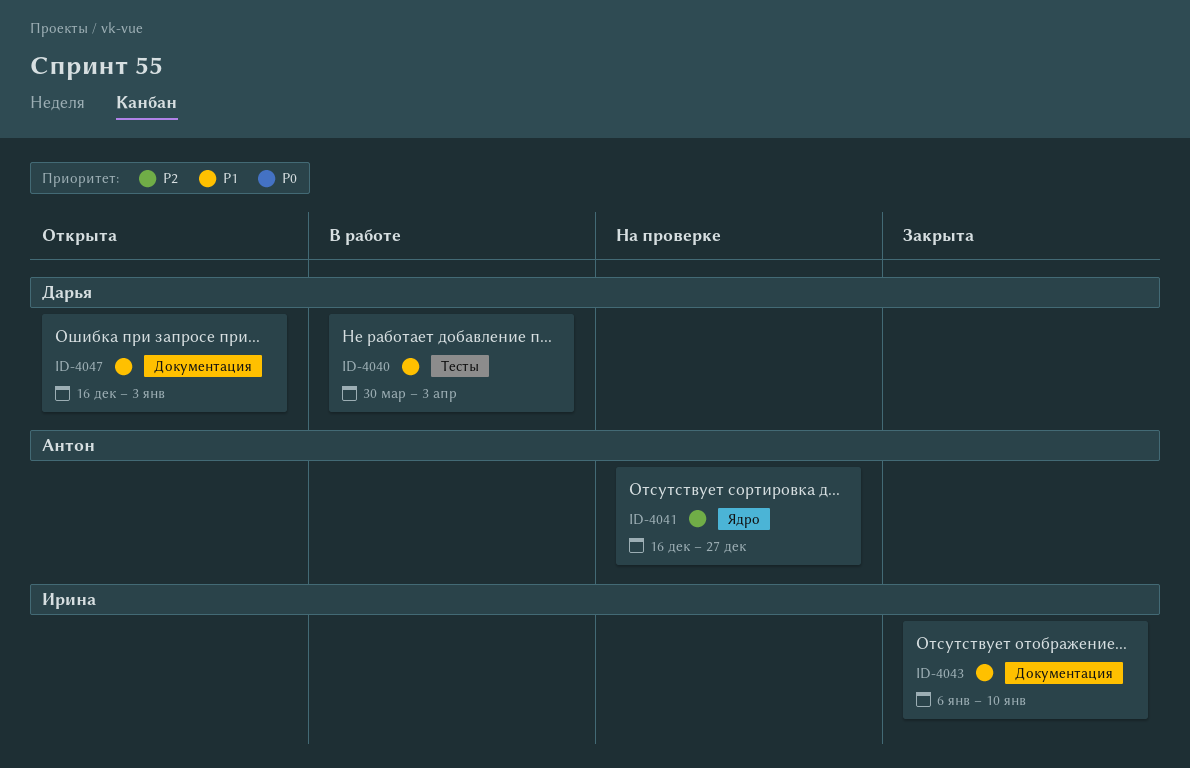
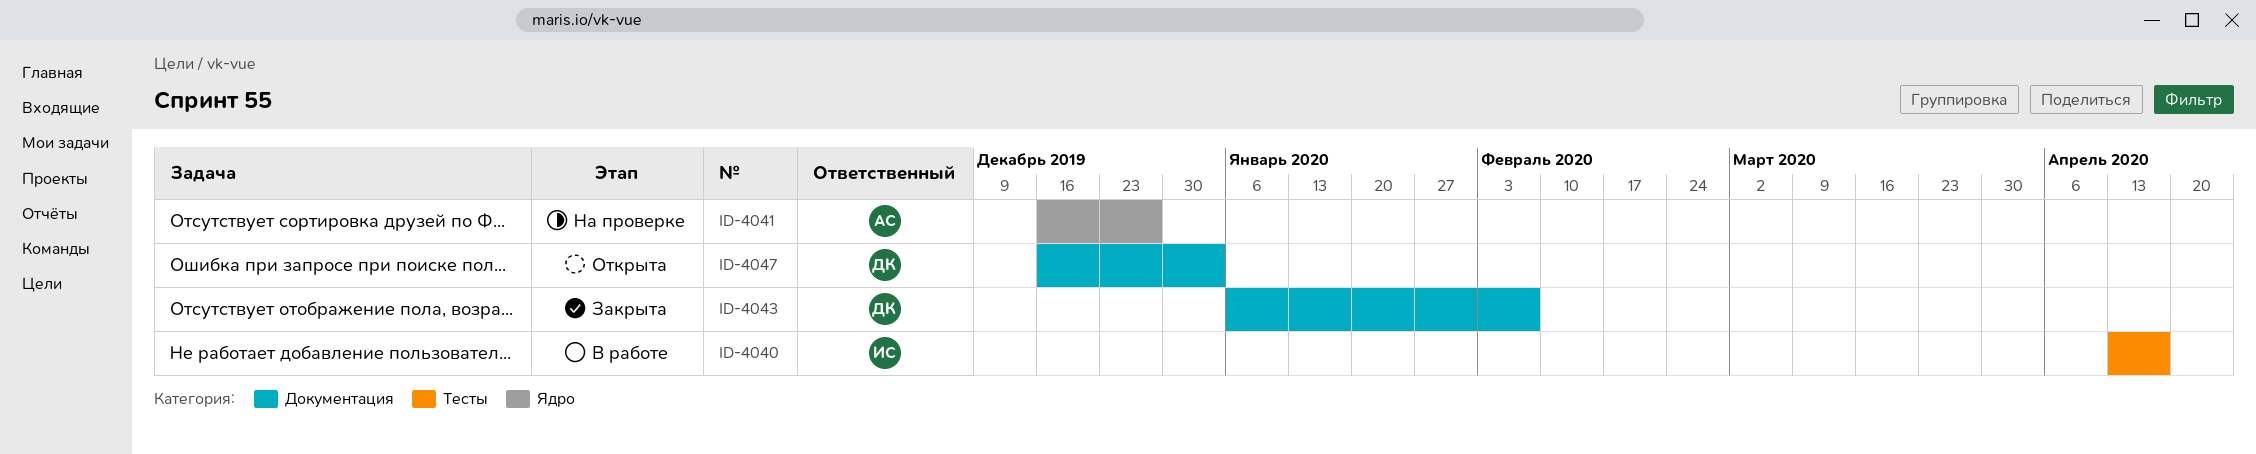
ID-4040, owner: Дарья -> Ирина
ID-4040, start: Mar 30 -> Apr 13
ID-4040, due: Apr 3 -> Apr 17
ID-4043, owner: Ирина -> Дарья
ID-4043, due: Jan 10 -> Feb 7

